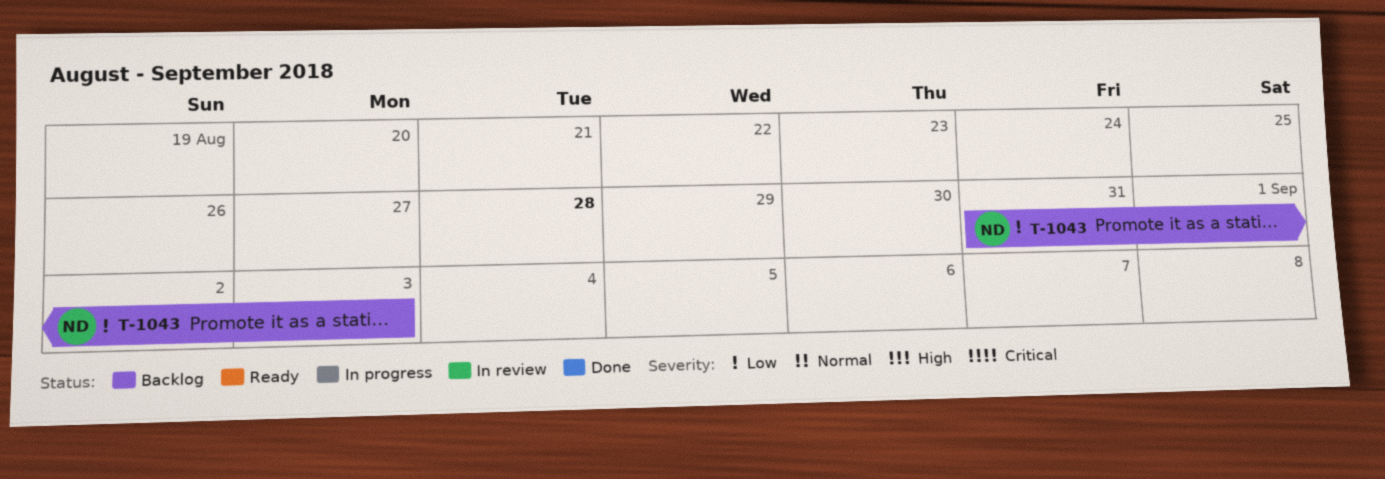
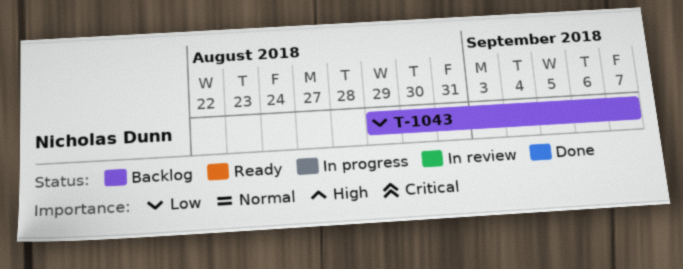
T-1043, start: Aug 31 -> Aug 29
T-1043, due: Sep 3 -> Sep 7

